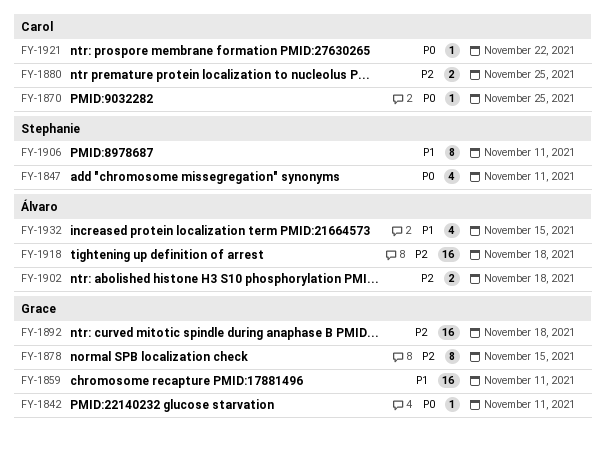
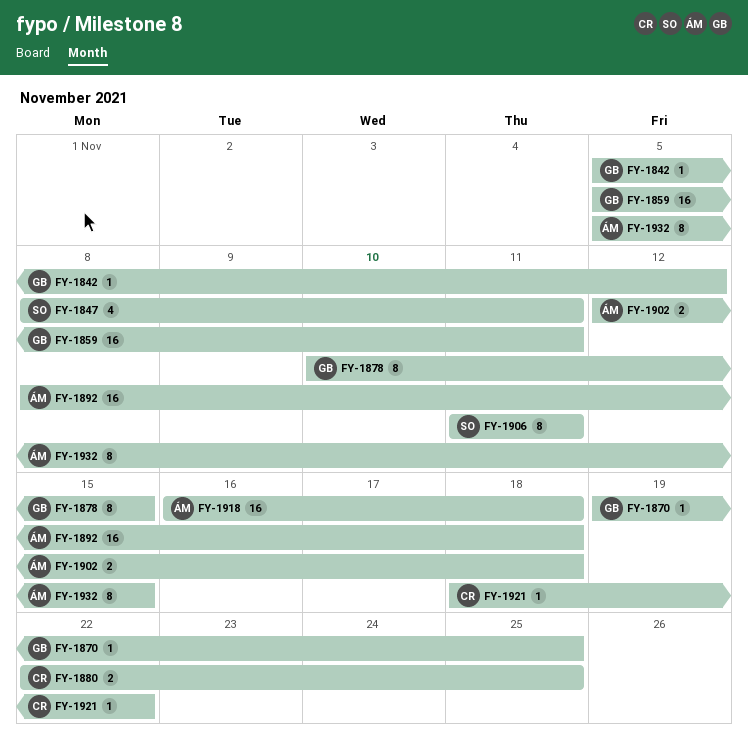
FY-1842, due: Nov 11 -> Nov 12
FY-1870, owner: Carol -> Grace
FY-1892, owner: Grace -> Álvaro
FY-1932, estimate: 4 -> 8

